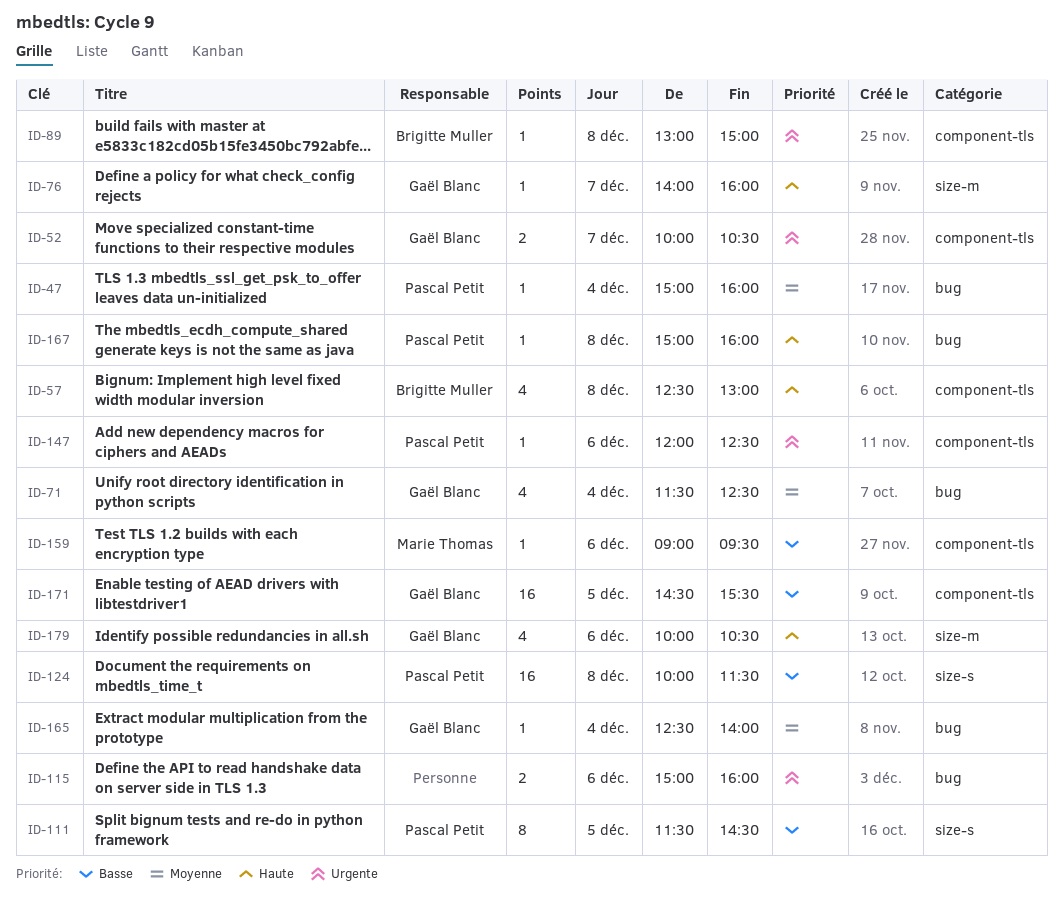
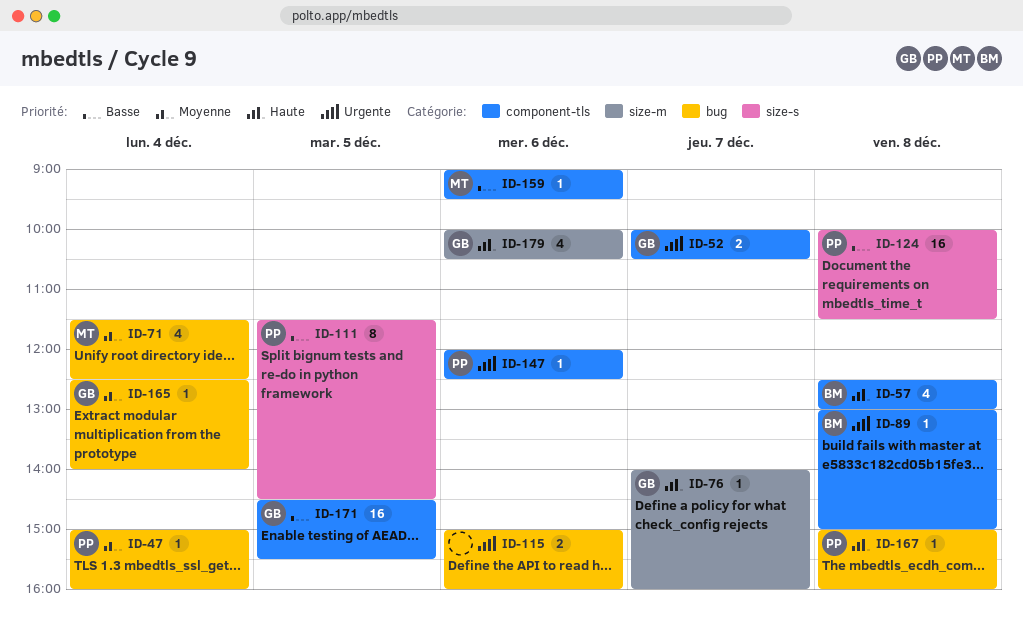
ID-71, owner: Gaël Blanc -> Marie Thomas

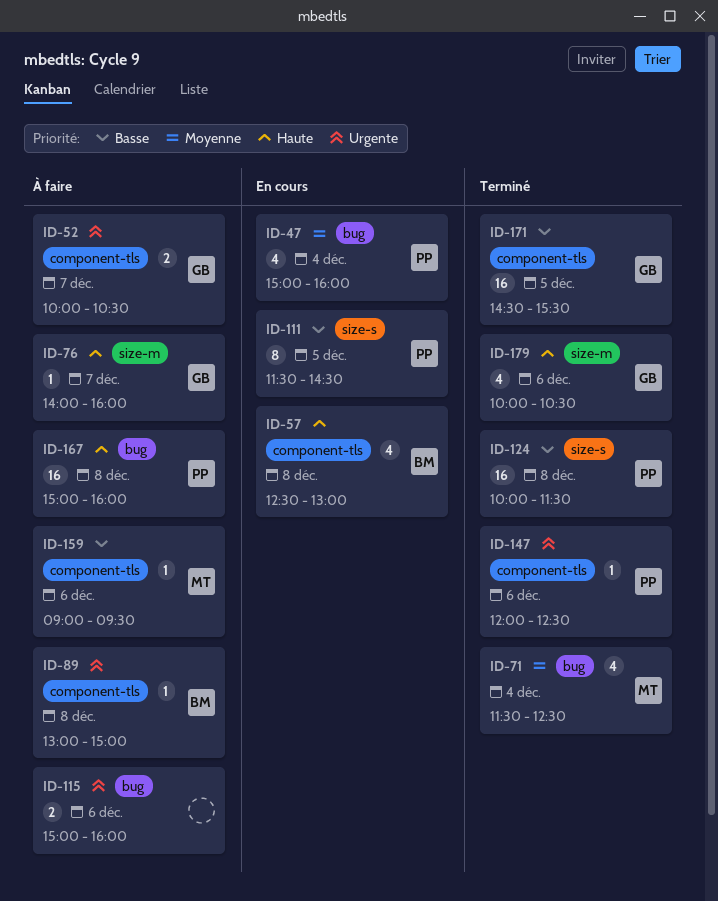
ID-47, estimate: 1 -> 4
ID-165: present -> none
ID-167, estimate: 1 -> 16

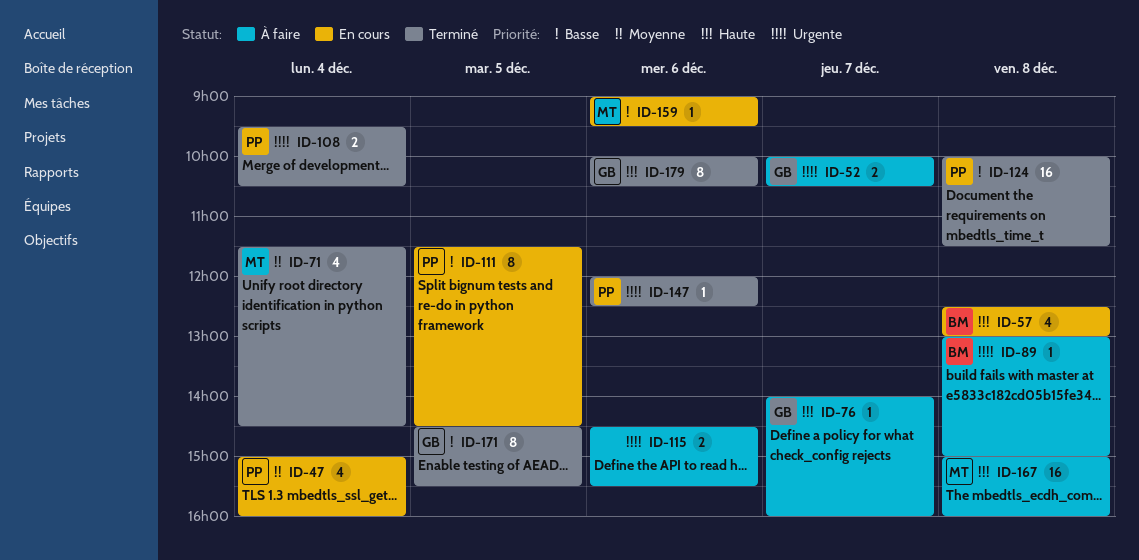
ID-71, ends: 12:30 -> 14:30
ID-108: none -> present
ID-115, begins: 15:00 -> 14:30
ID-115, ends: 16:00 -> 15:30
ID-159, status: À faire -> En cours
ID-167, owner: PP -> MT
ID-171, estimate: 16 -> 8
ID-179, estimate: 4 -> 8

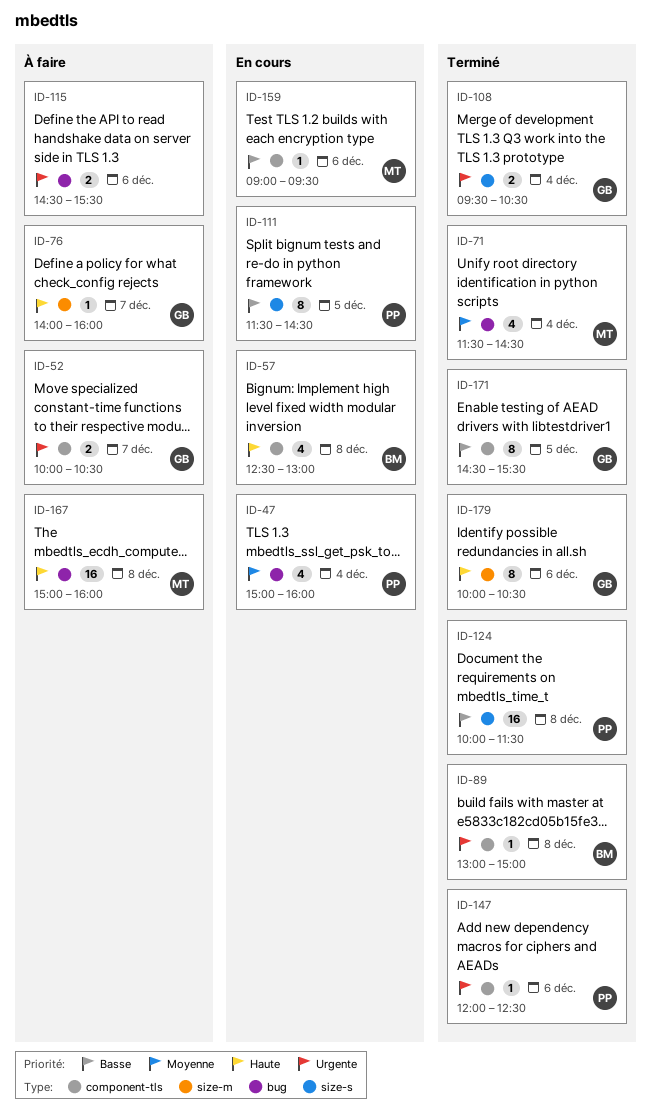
ID-89, status: À faire -> Terminé
ID-108, owner: PP -> GB

